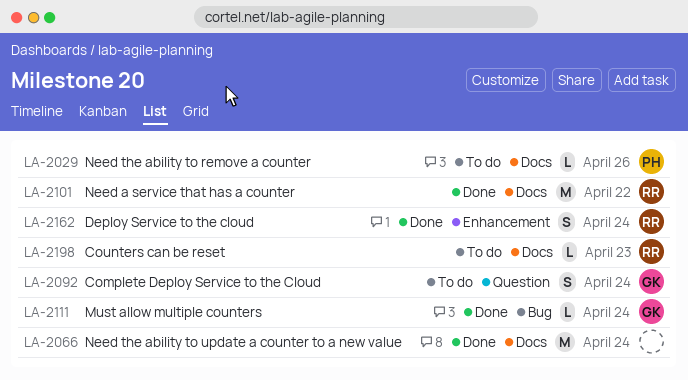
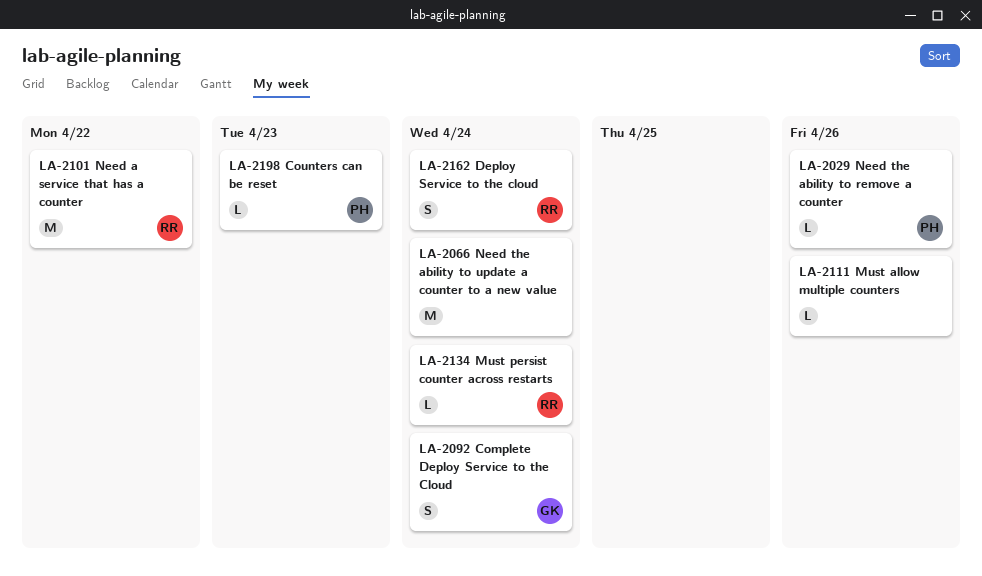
LA-2111, owner: GK -> none
LA-2111, due: Apr 24 -> Apr 26
LA-2134: none -> present
LA-2198, owner: RR -> PH

